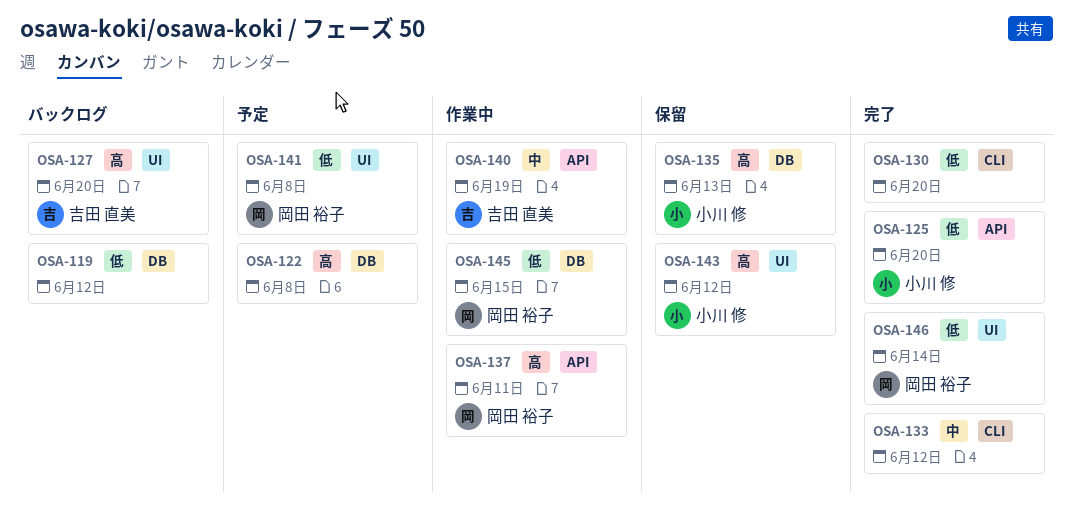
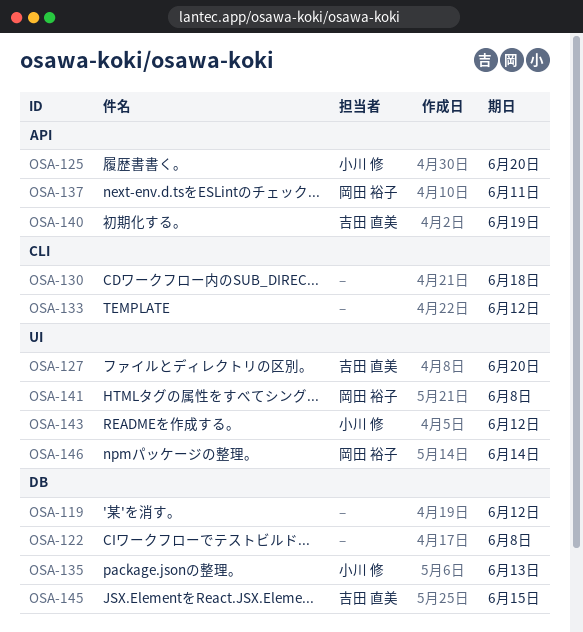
OSA-130, due: Jun 20 -> Jun 18
OSA-145, owner: 岡田 裕子 -> 吉田 直美

